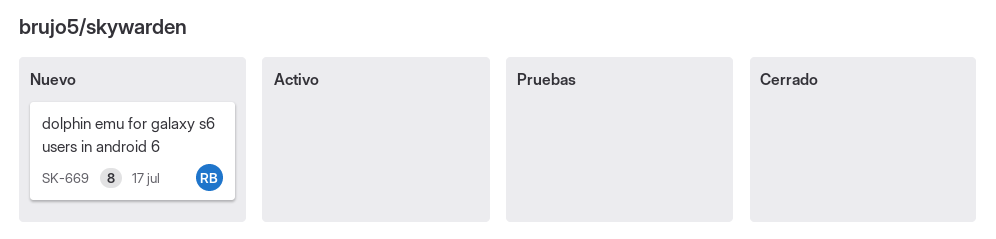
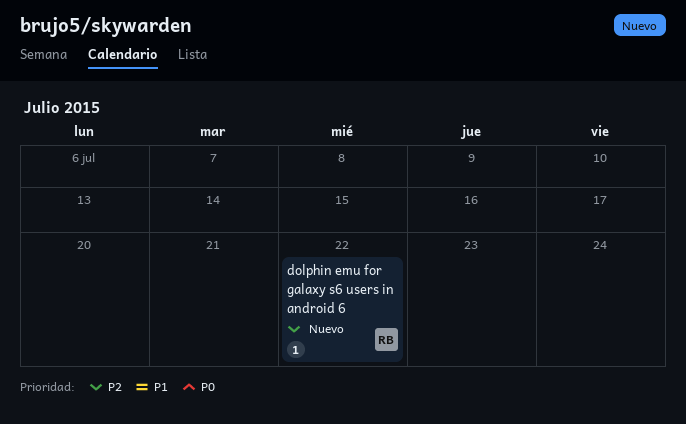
dolphin emu for galaxy s6 users in android 6, estimate: 8 -> 1
dolphin emu for galaxy s6 users in android 6, due: Jul 17 -> Jul 22

